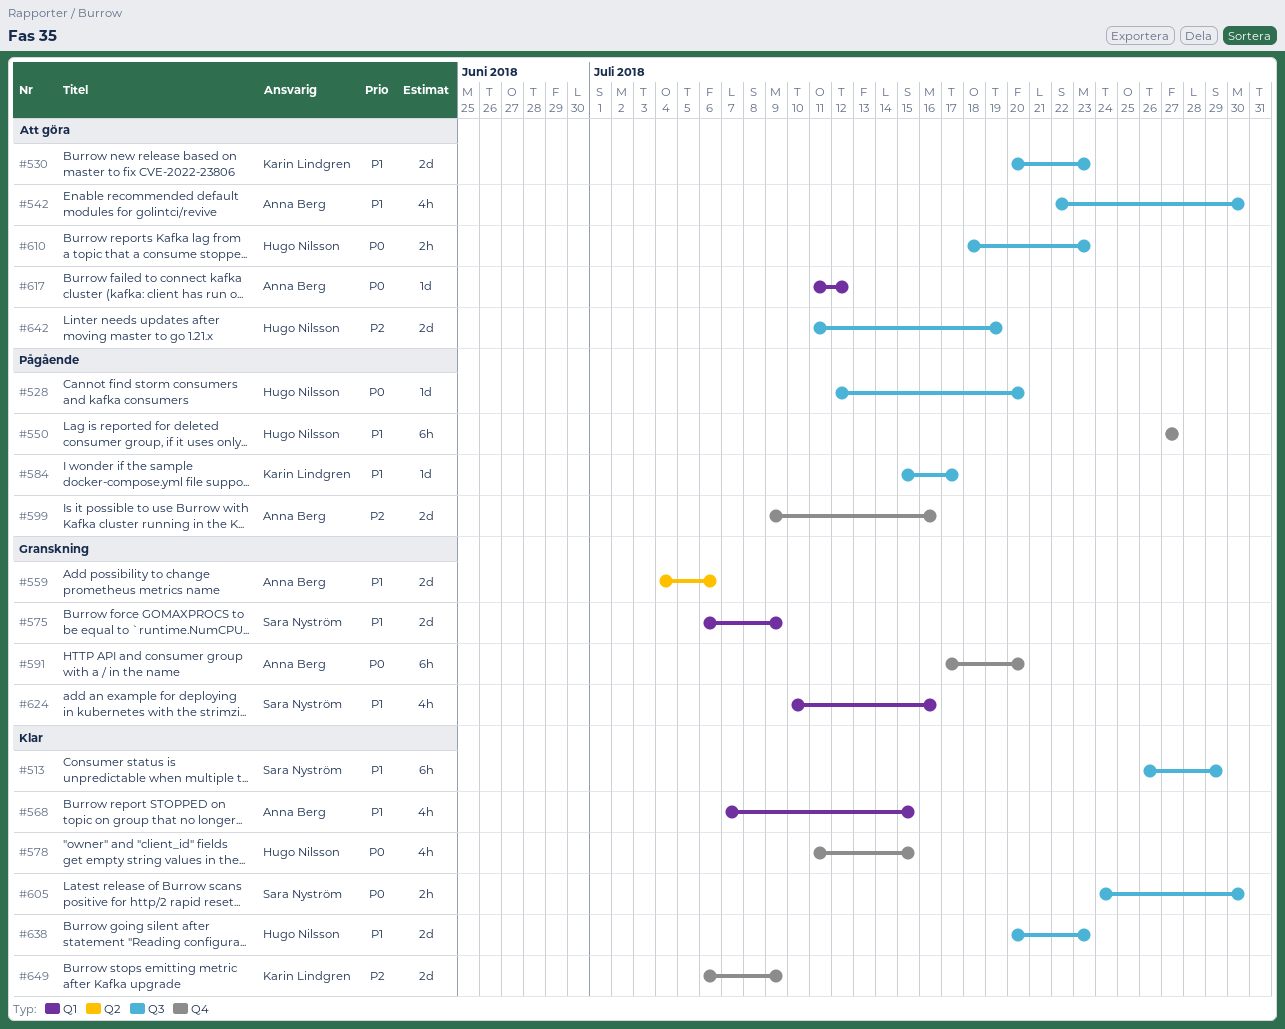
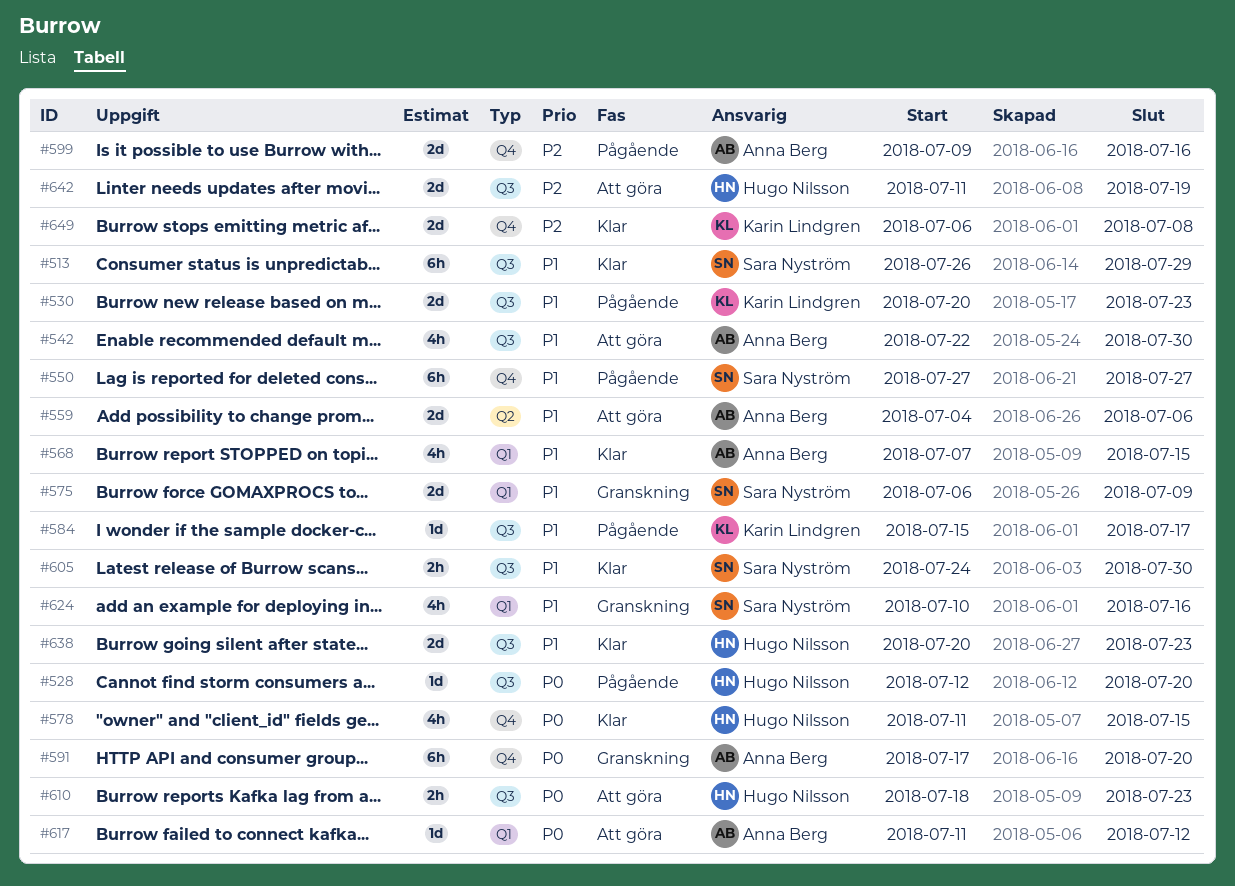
#530, status: Att göra -> Pågående
#550, owner: Hugo Nilsson -> Sara Nyström
#559, status: Granskning -> Att göra
#605, priority: P0 -> P1
#649, due: Jul 9 -> Jul 8

